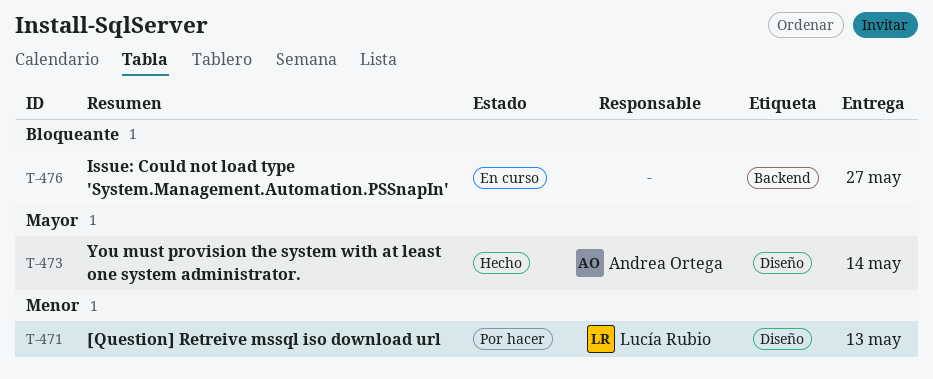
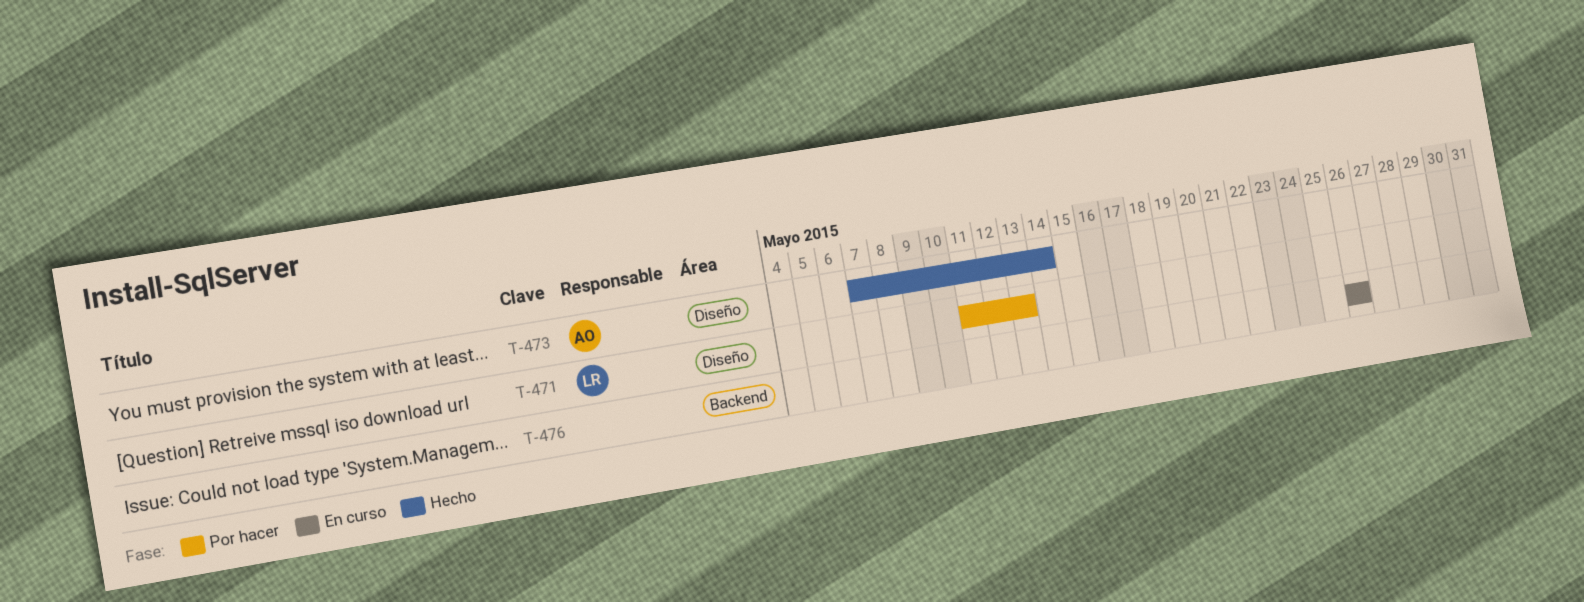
T-476, due: May 27 -> May 26

